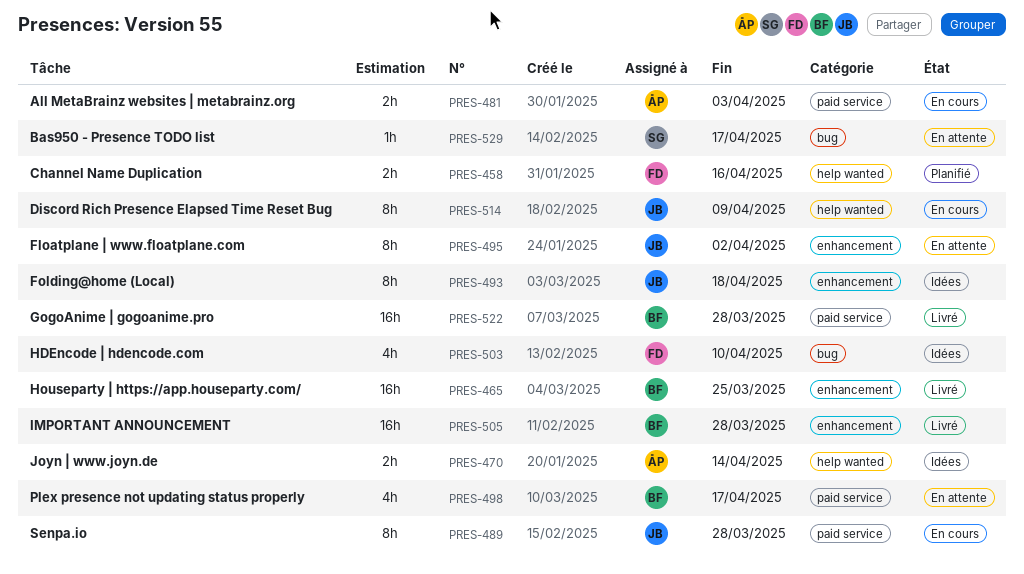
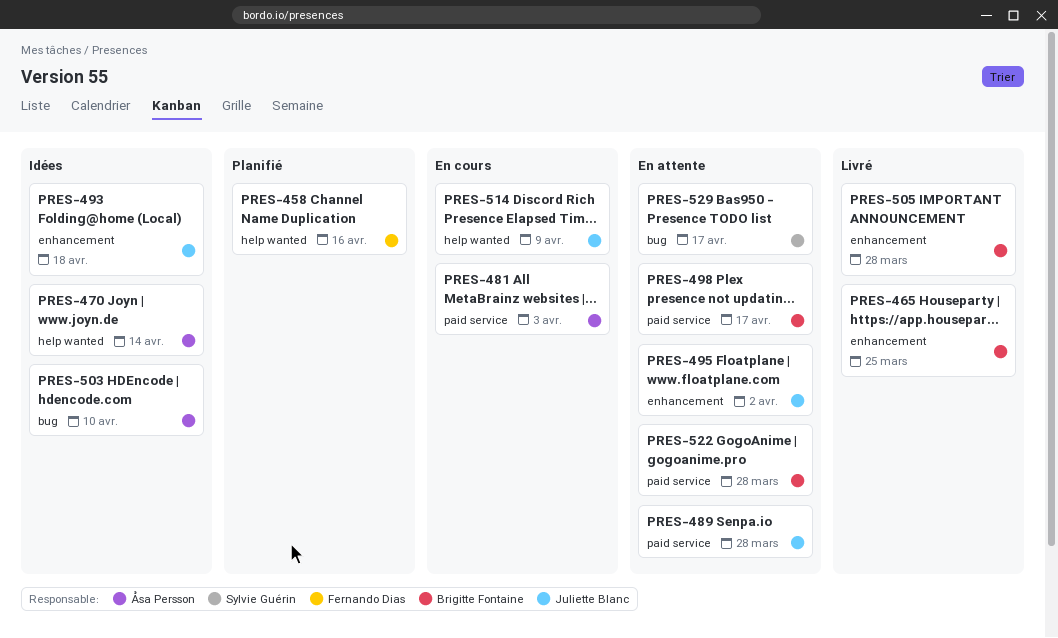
PRES-489, status: En cours -> En attente
PRES-503, owner: Fernando Dias -> Åsa Persson
PRES-522, status: Livré -> En attente

